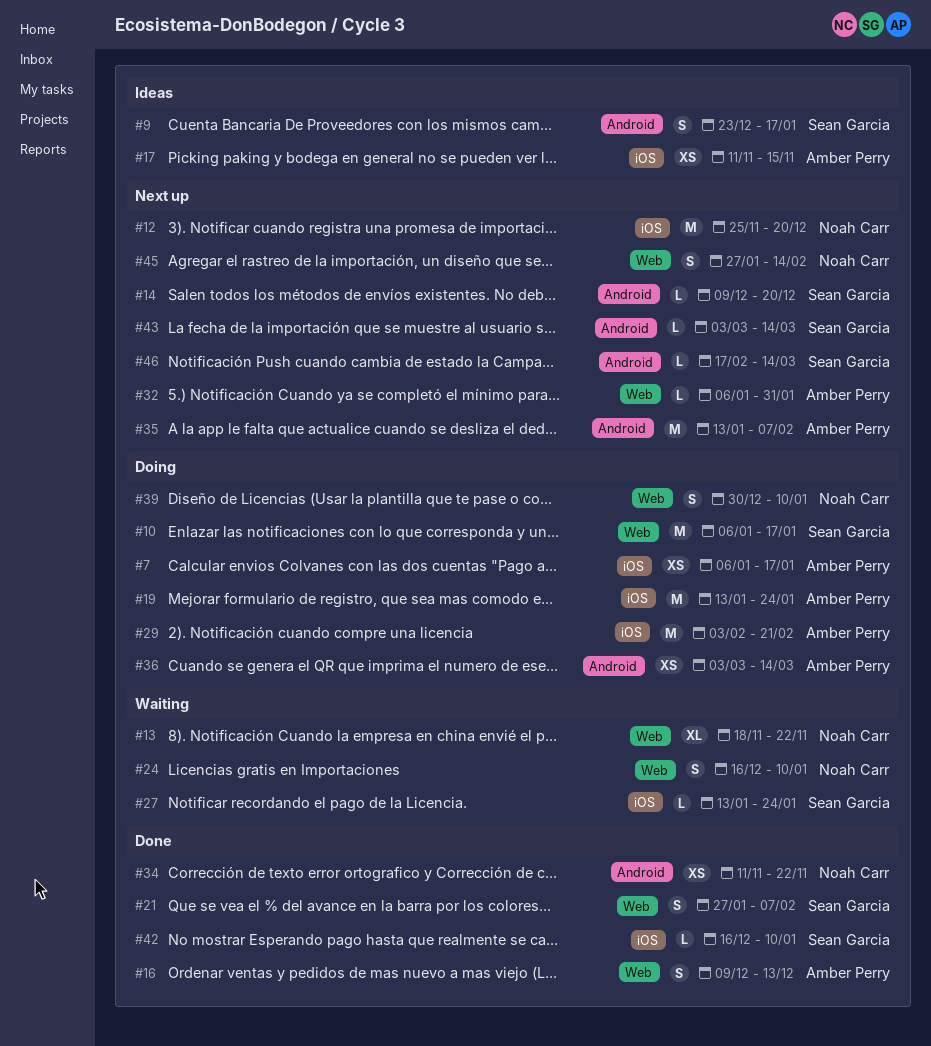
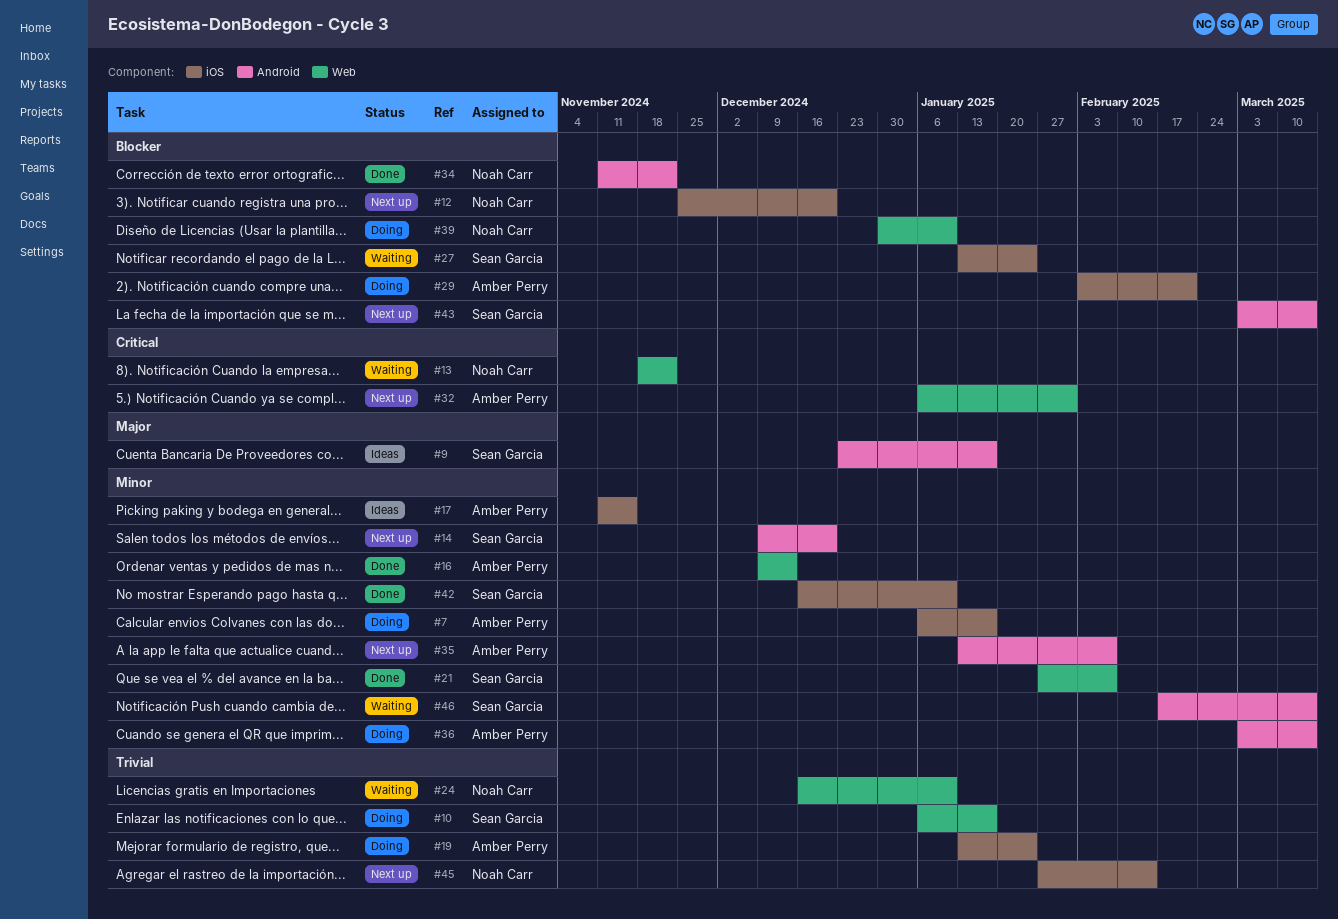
#45, label: Web -> iOS
#46, status: Next up -> Waiting

